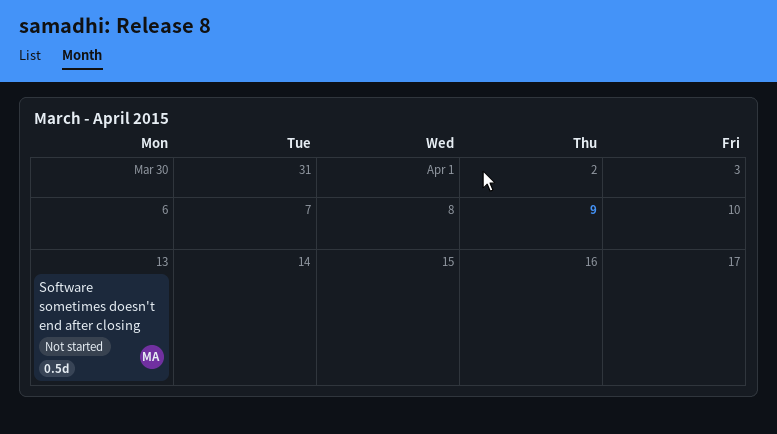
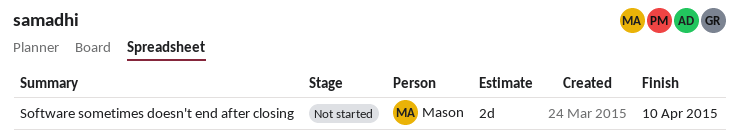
Software sometimes doesn't end after closing, estimate: 0.5d -> 2d
Software sometimes doesn't end after closing, due: Apr 13 -> Apr 10

